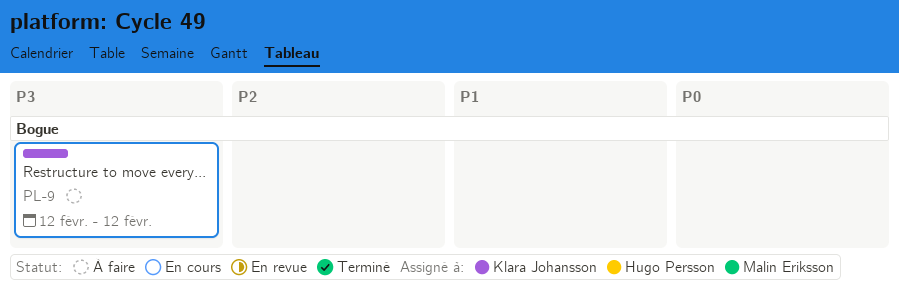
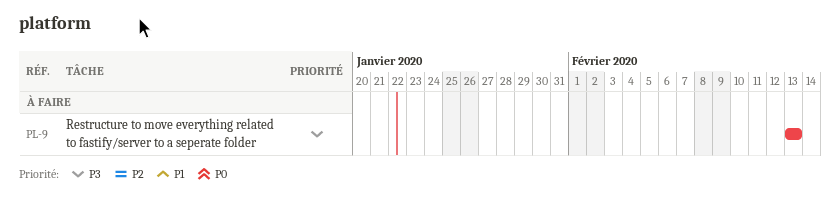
PL-9, start: Feb 12 -> Feb 13
PL-9, due: Feb 12 -> Feb 13

